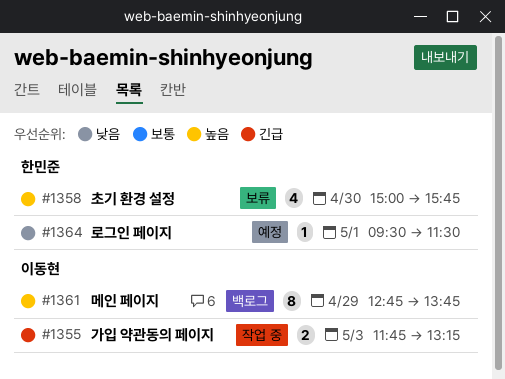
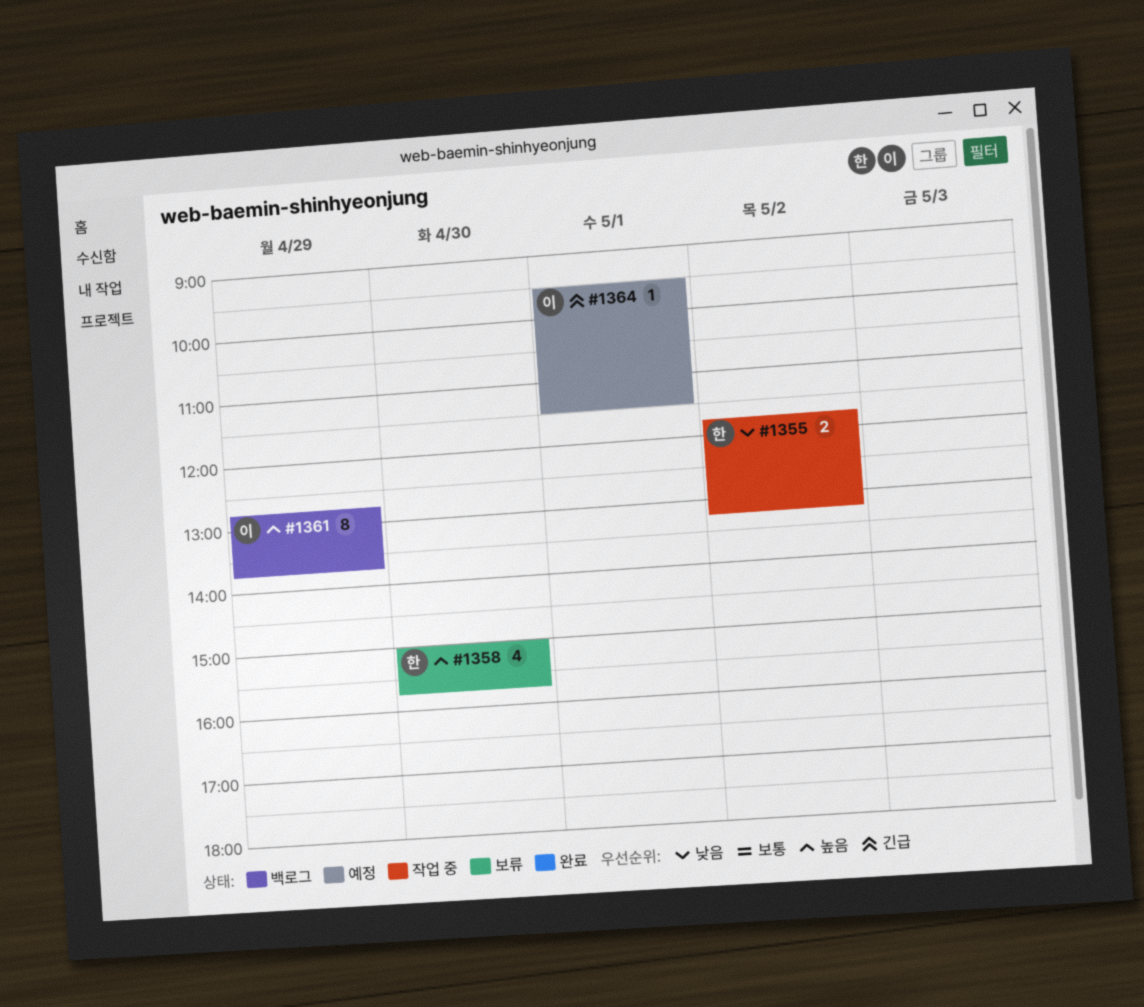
#1355, owner: 이동현 -> 한민준
#1355, priority: 긴급 -> 낮음
#1355, day: May 3 -> May 2
#1364, owner: 한민준 -> 이동현
#1364, priority: 낮음 -> 긴급

